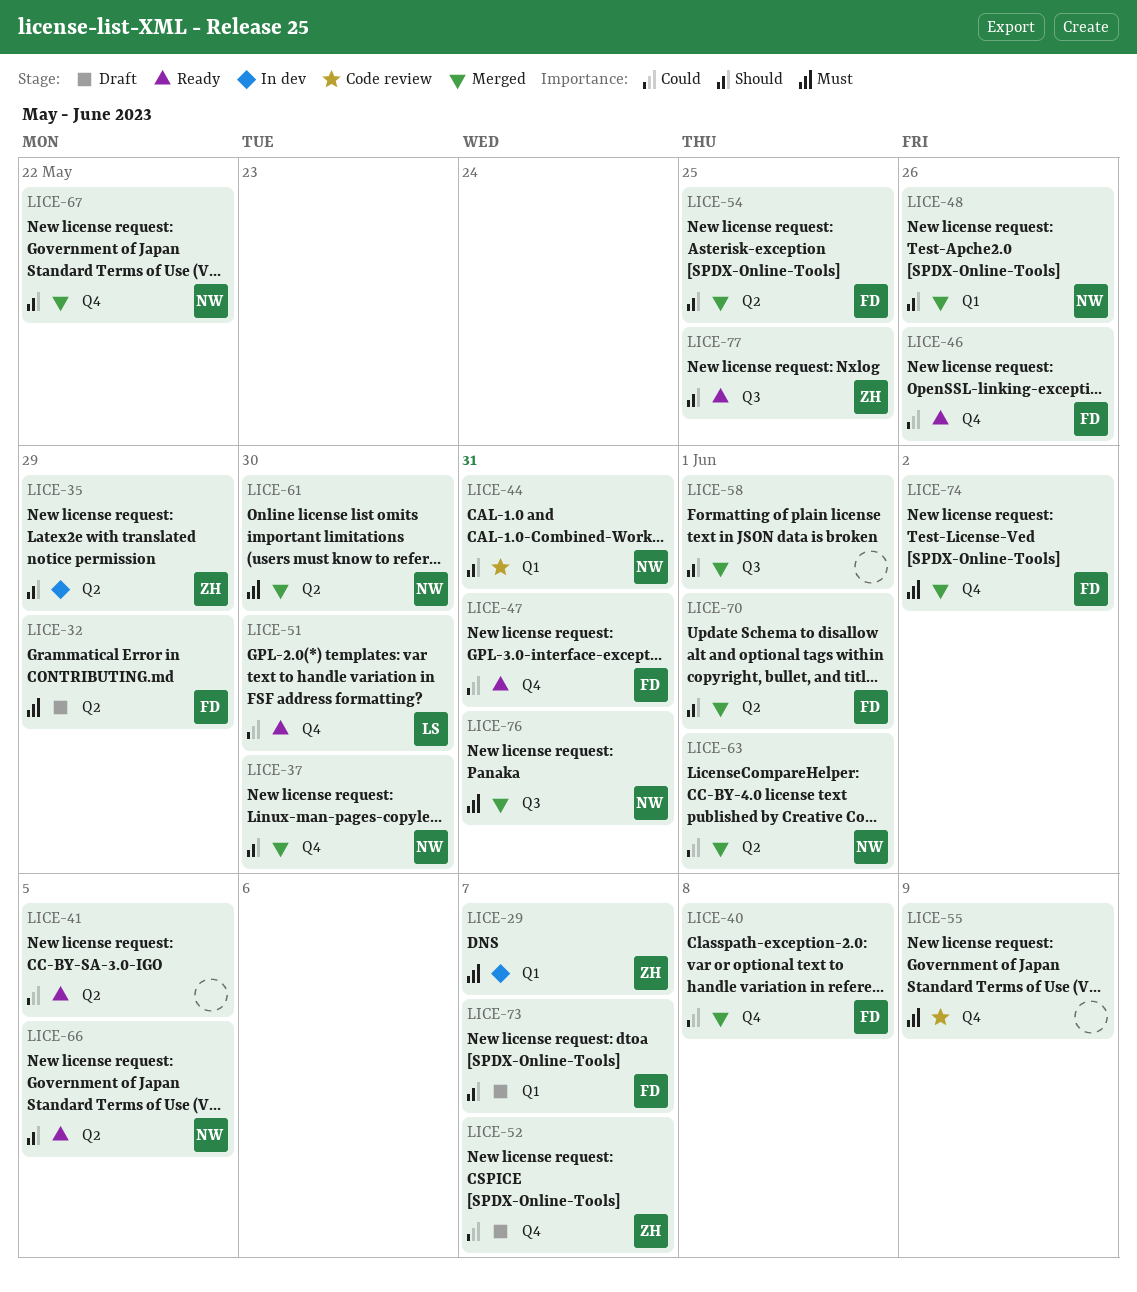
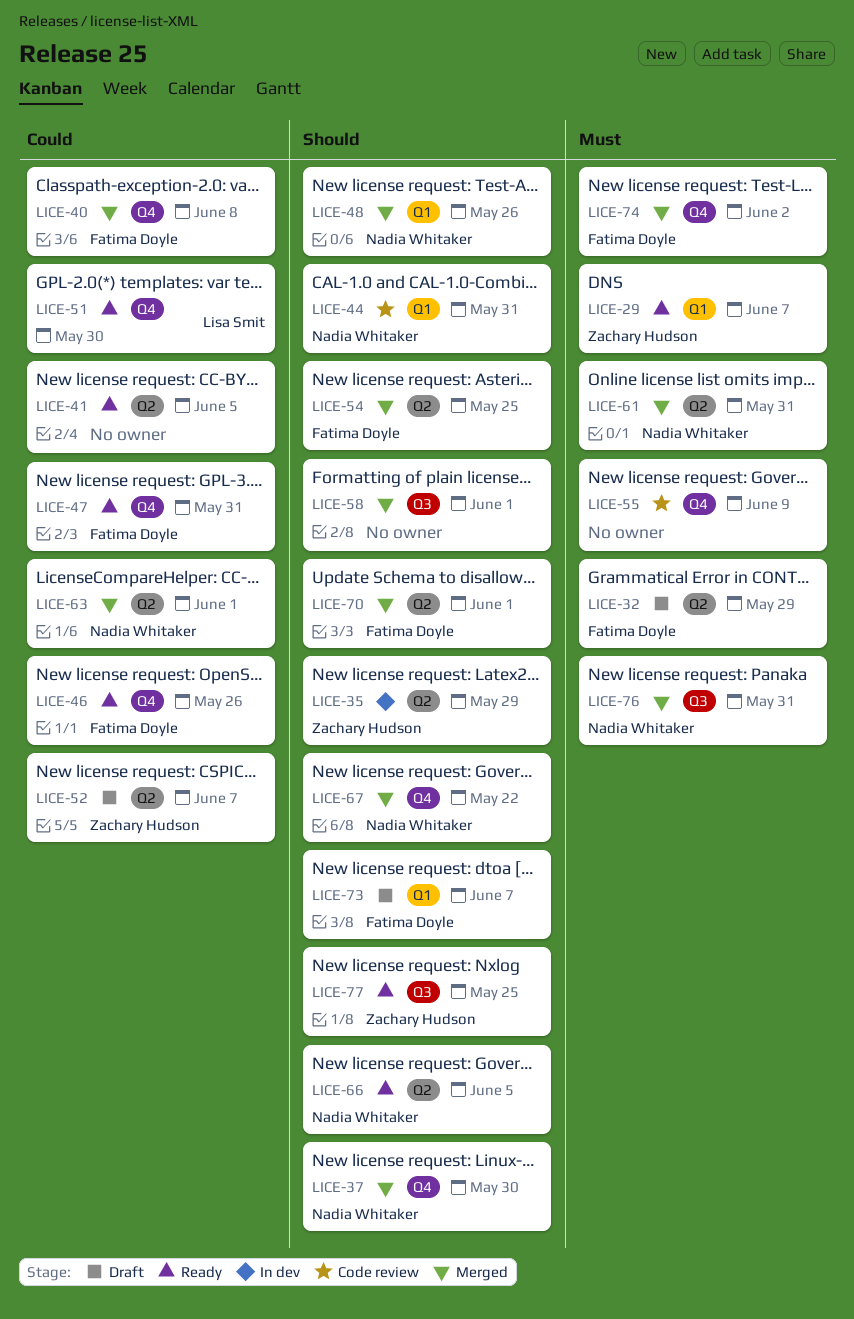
LICE-29, status: In dev -> Ready
LICE-52, label: Q4 -> Q2
LICE-61, due: May 30 -> May 31

